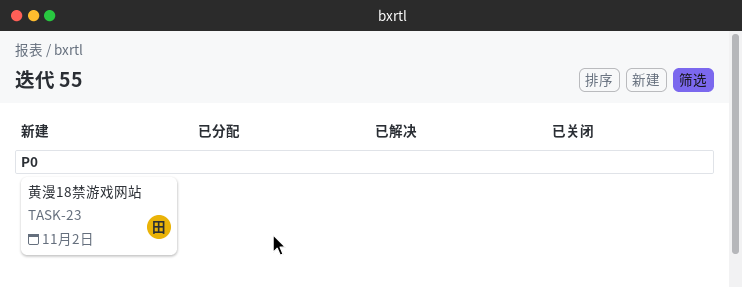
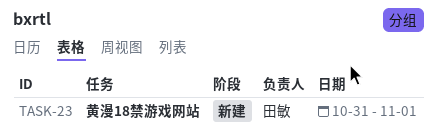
TASK-23, due: Nov 2 -> Nov 1

